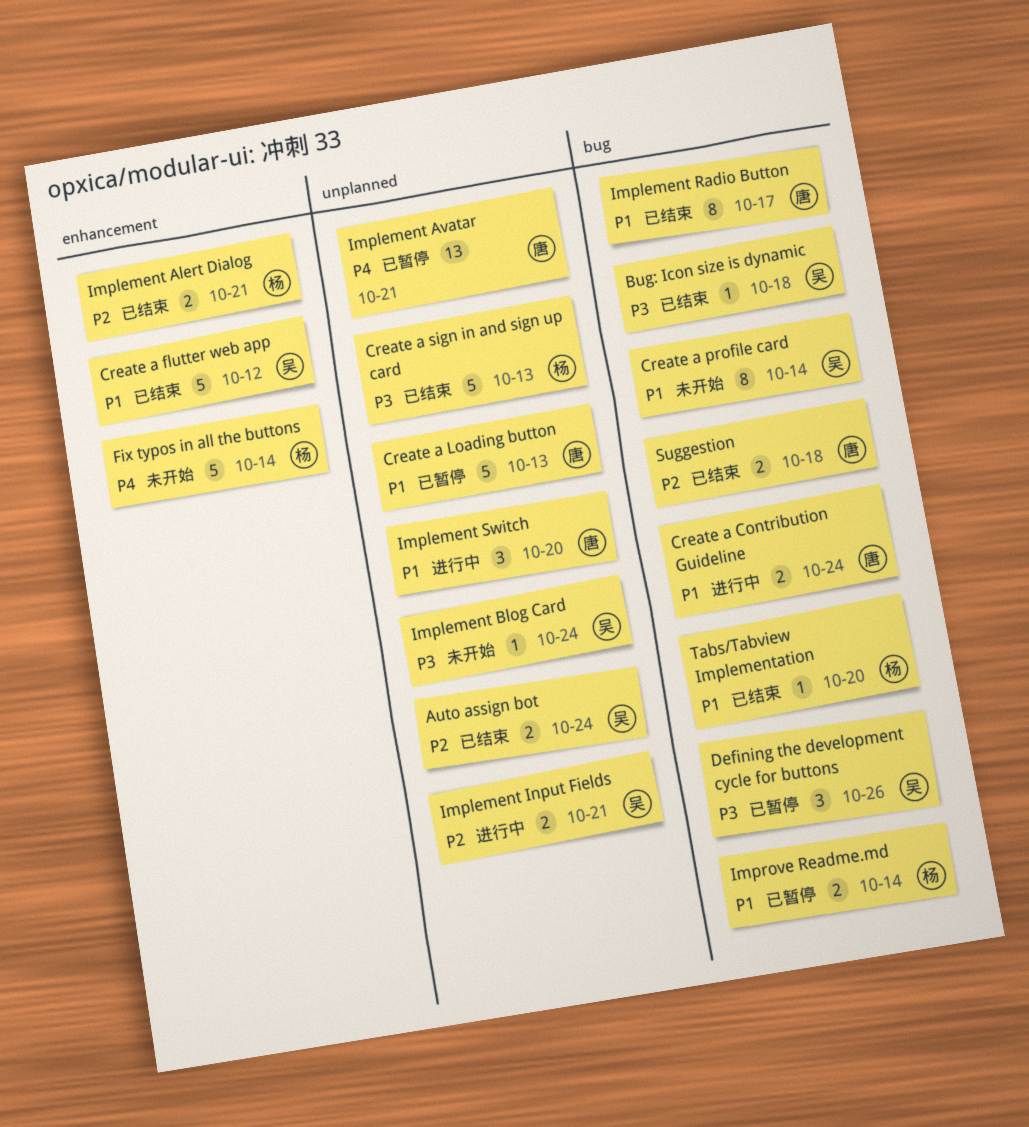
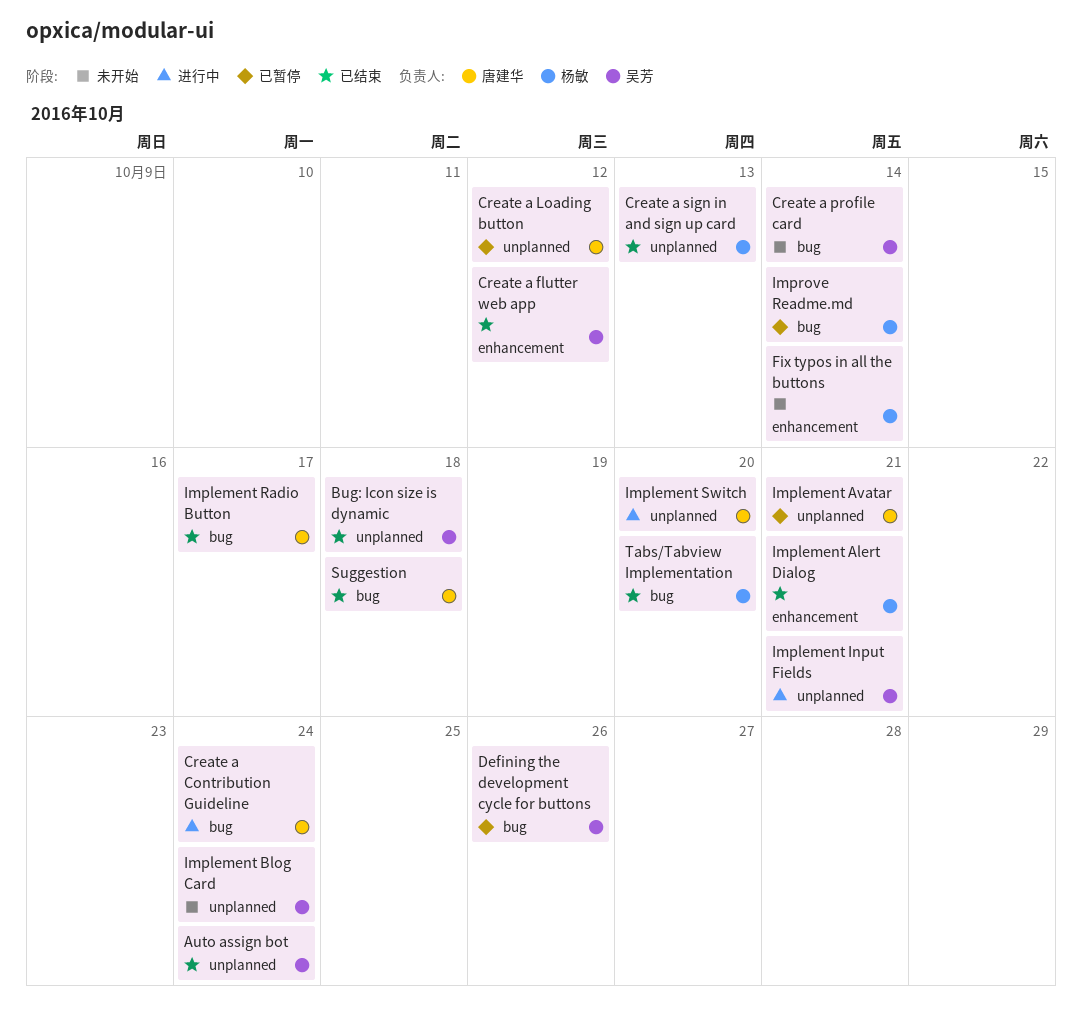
Bug: Icon size is dynamic, label: bug -> unplanned
Create a Loading button, due: Oct 13 -> Oct 12

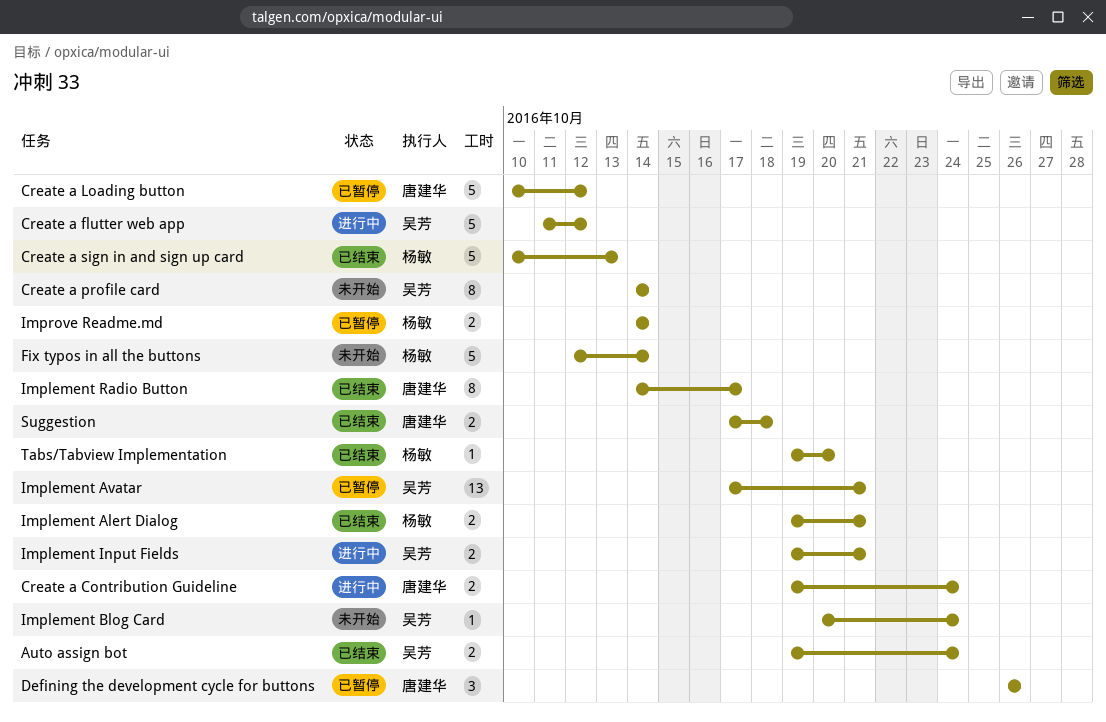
Bug: Icon size is dynamic: present -> none
Create a flutter web app, status: 已结束 -> 进行中
Defining the development cycle for buttons, owner: 吴芳 -> 唐建华
Implement Avatar, owner: 唐建华 -> 吴芳
Implement Switch: present -> none

